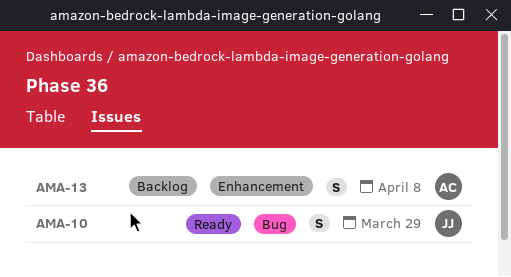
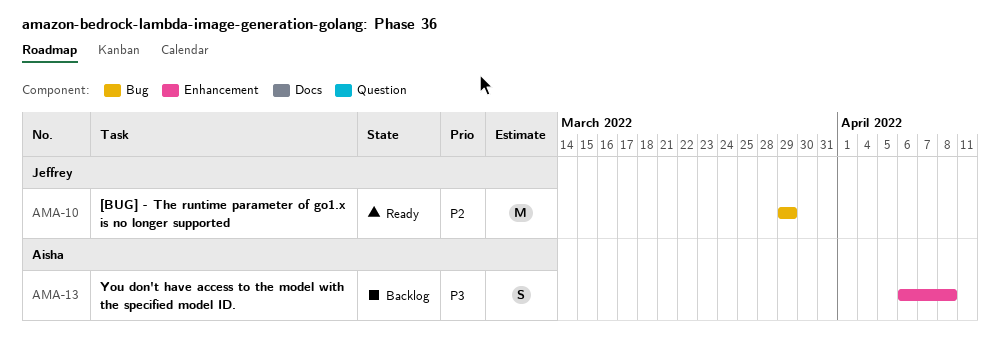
AMA-10, estimate: S -> M

